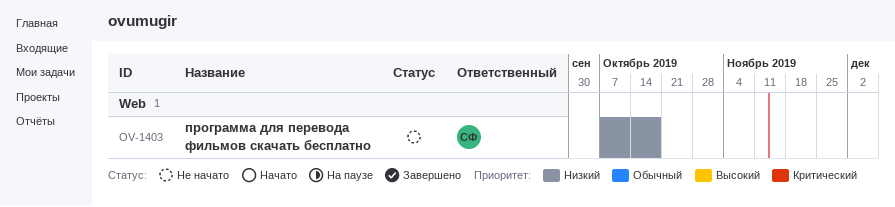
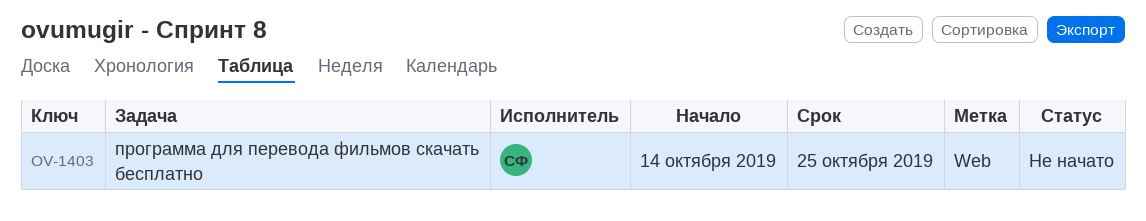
OV-1403, start: Oct 7 -> Oct 14
OV-1403, due: Oct 18 -> Oct 25

